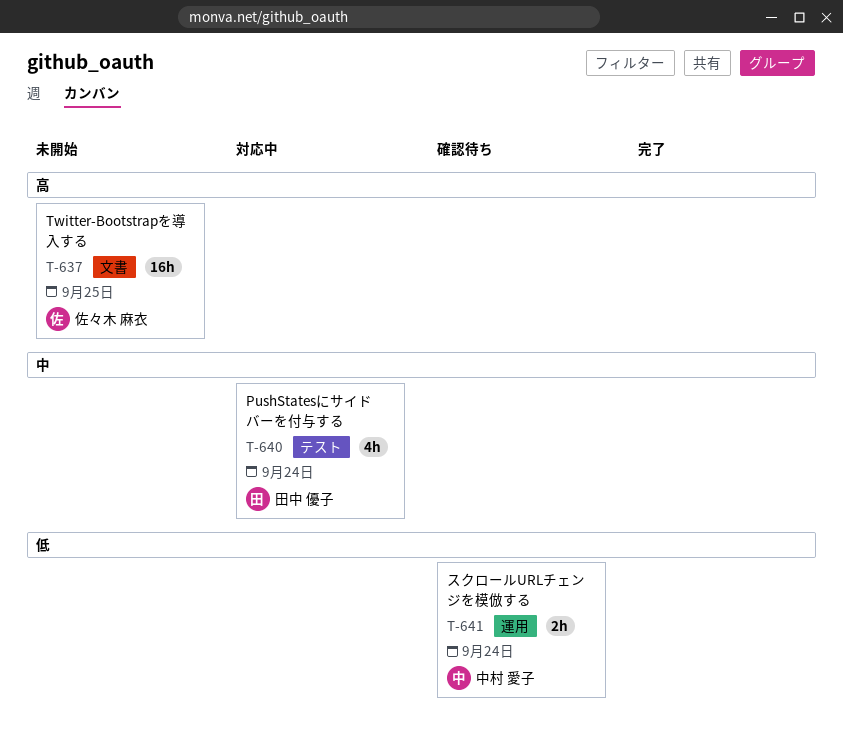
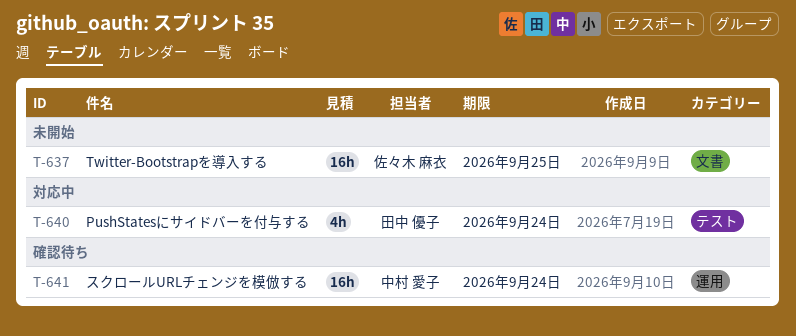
T-641, estimate: 2h -> 16h

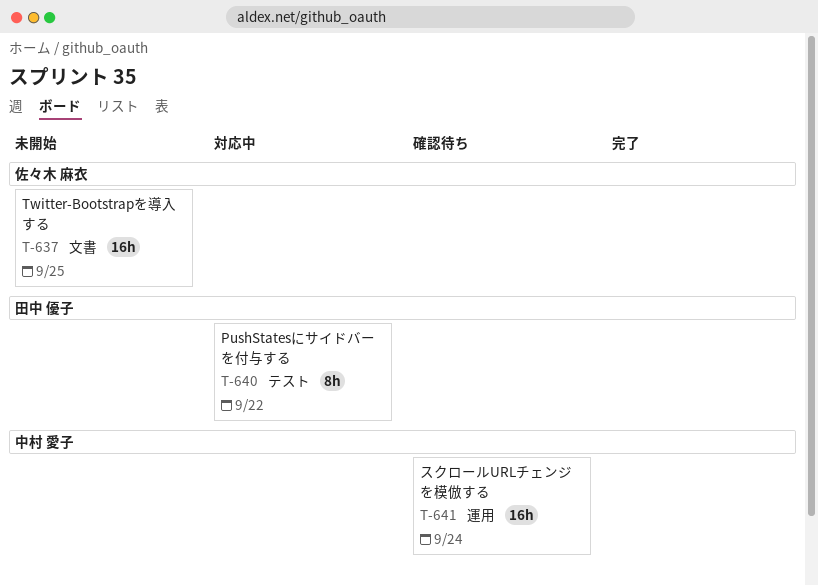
T-640, estimate: 4h -> 8h
T-640, due: Sep 24 -> Sep 22

